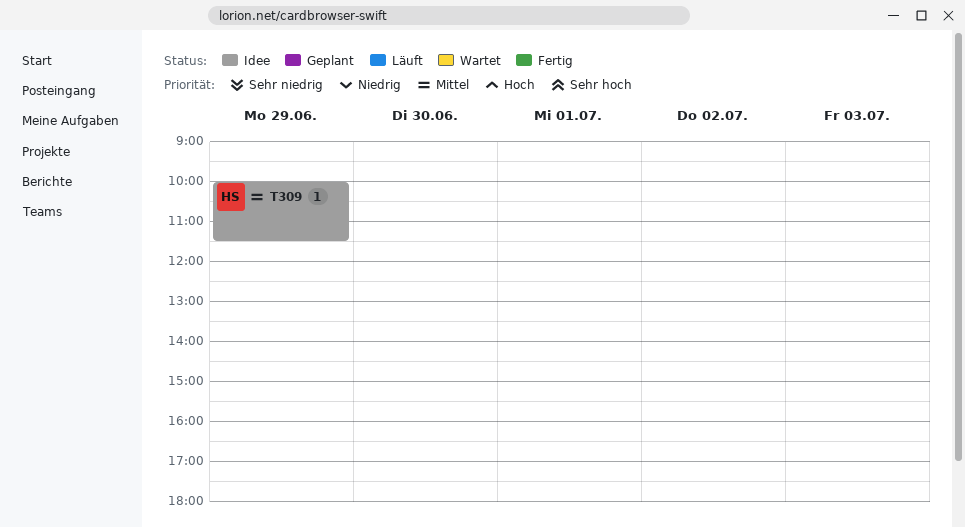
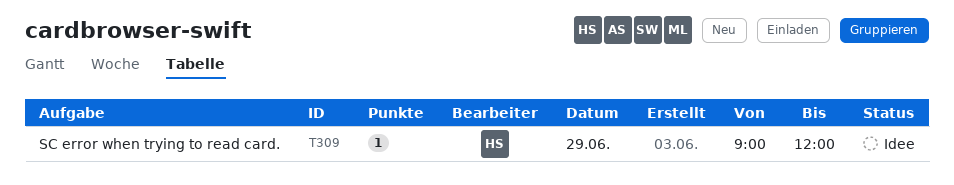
T309, begins: 10:00 -> 09:00
T309, ends: 11:30 -> 12:00

